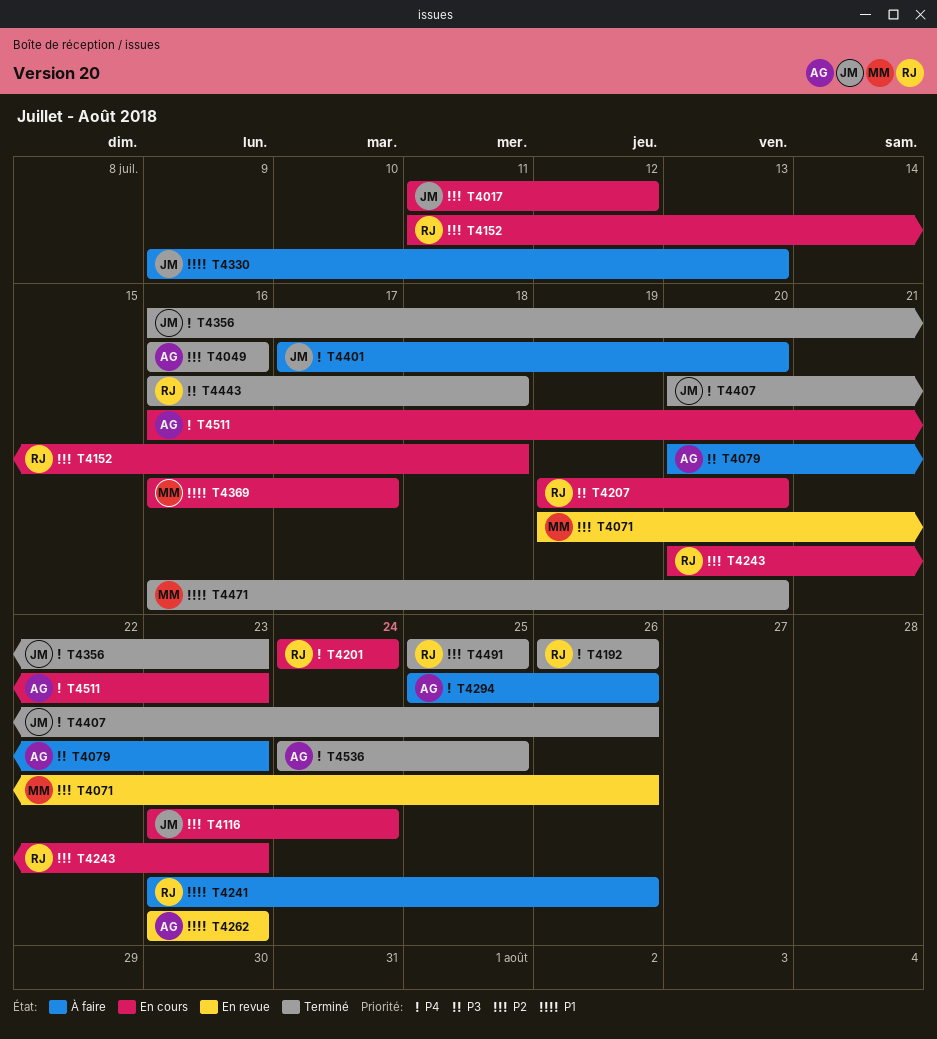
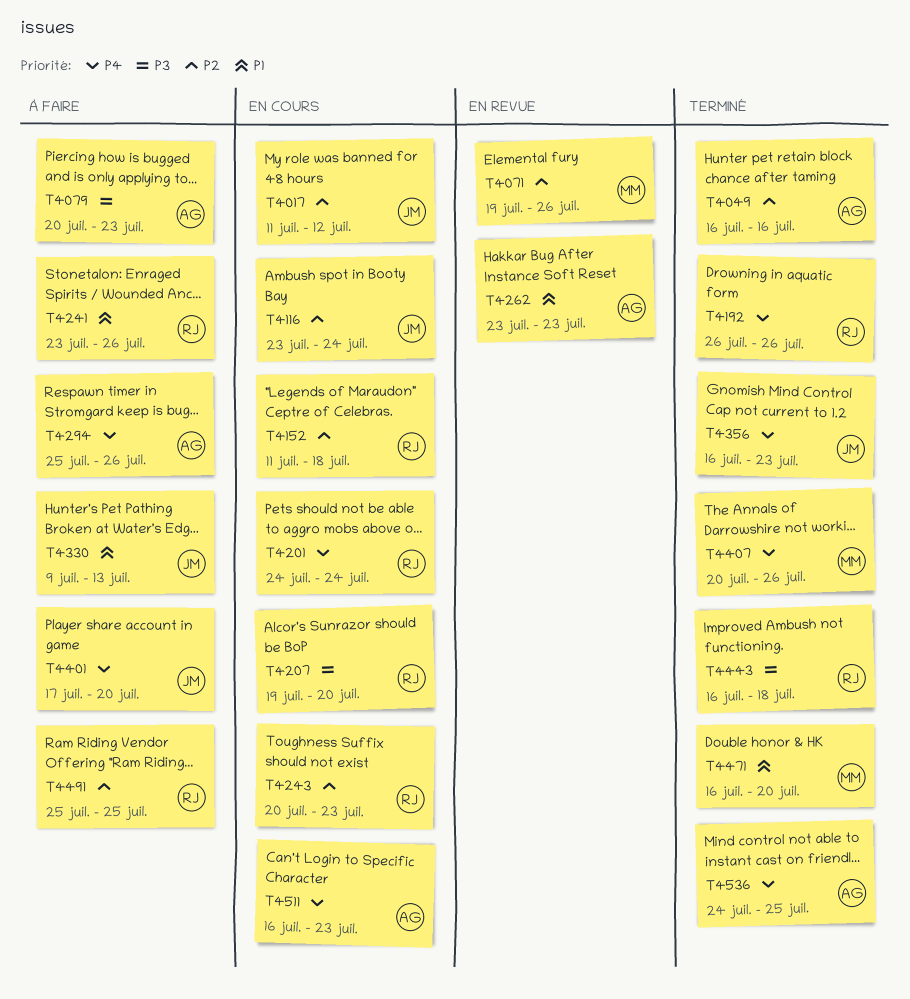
T4369: present -> none
T4407, owner: JM -> MM
T4491, status: Terminé -> À faire

